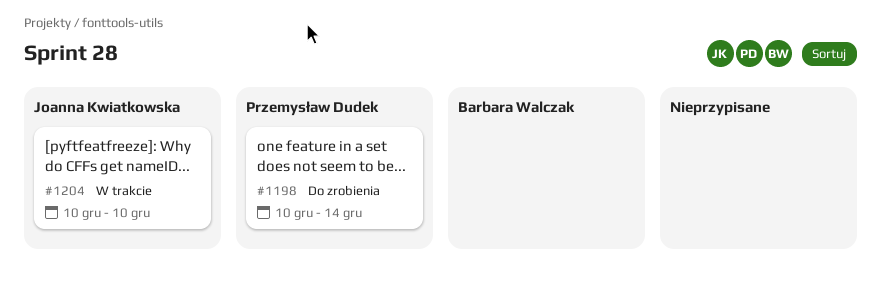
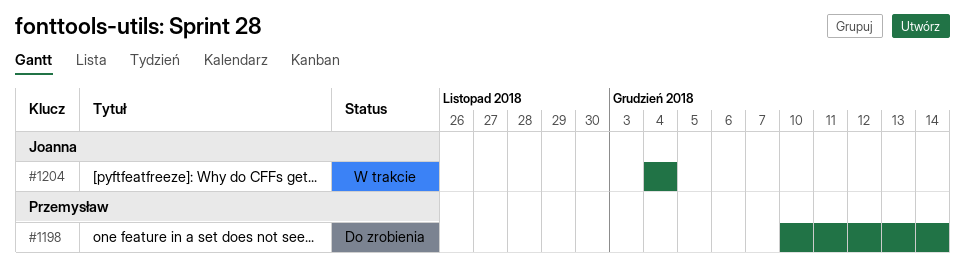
#1204, start: Dec 10 -> Dec 4
#1204, due: Dec 10 -> Dec 4

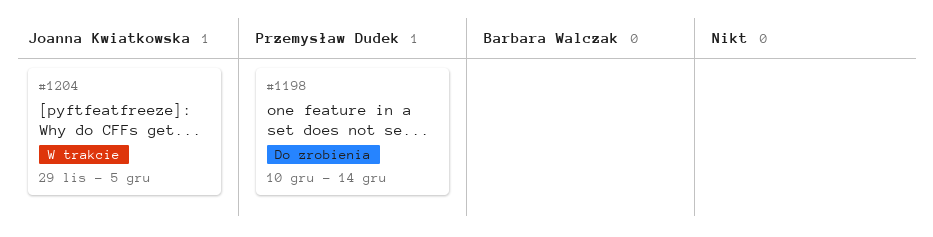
#1204, start: Dec 4 -> Nov 29
#1204, due: Dec 4 -> Dec 5

